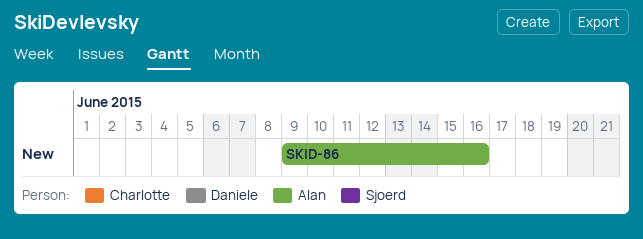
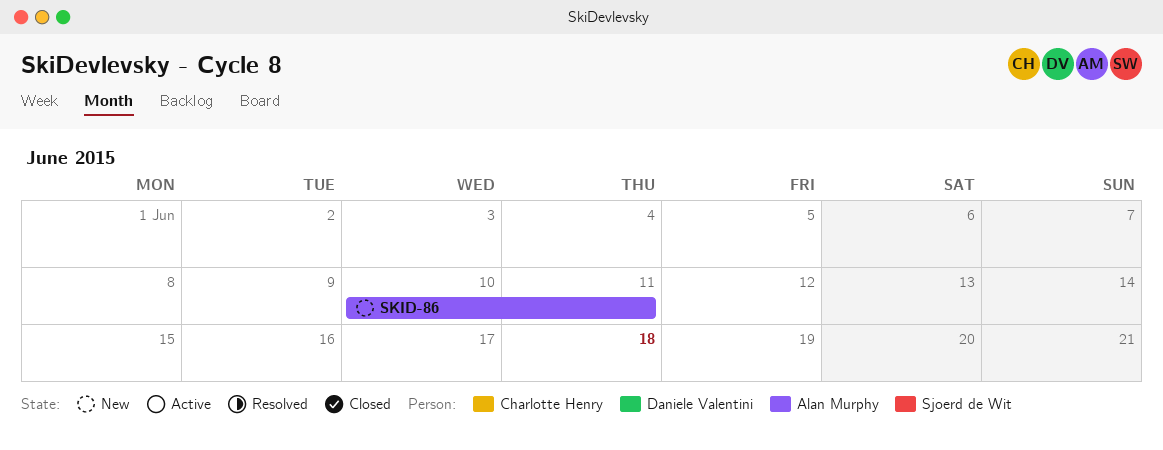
SKID-86, start: Jun 9 -> Jun 10
SKID-86, due: Jun 16 -> Jun 11

